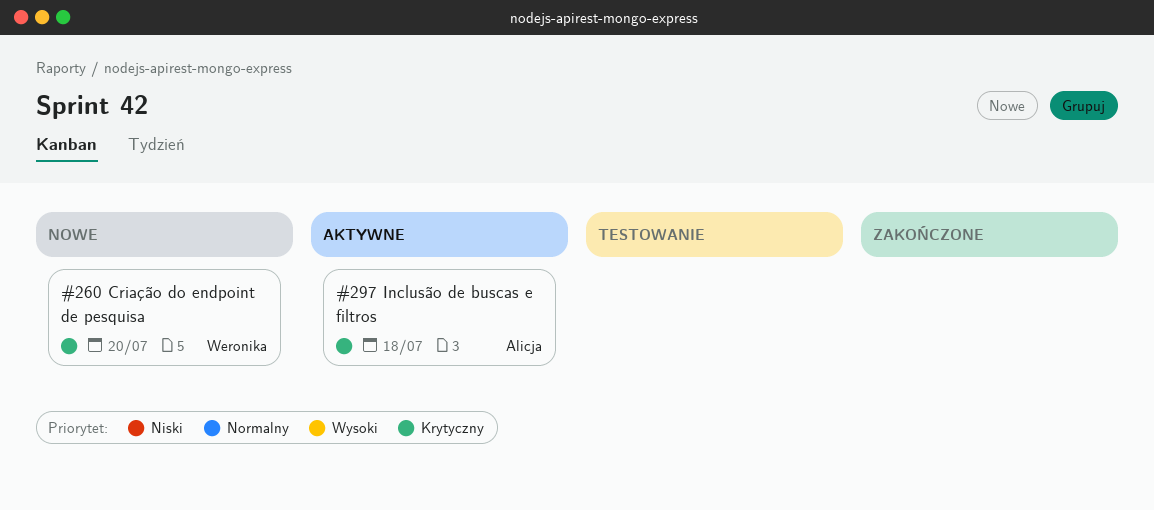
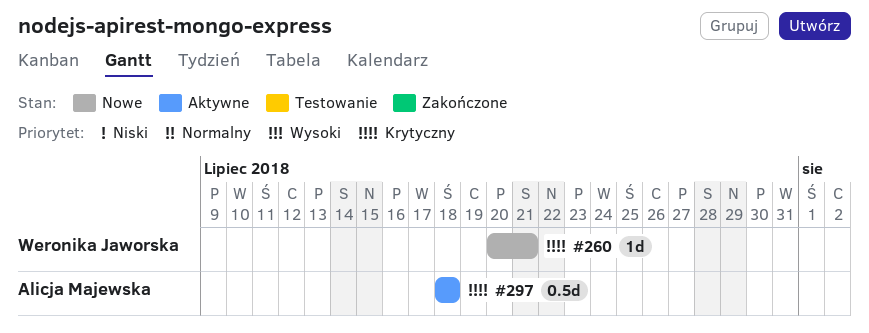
#260, due: Jul 20 -> Jul 21

